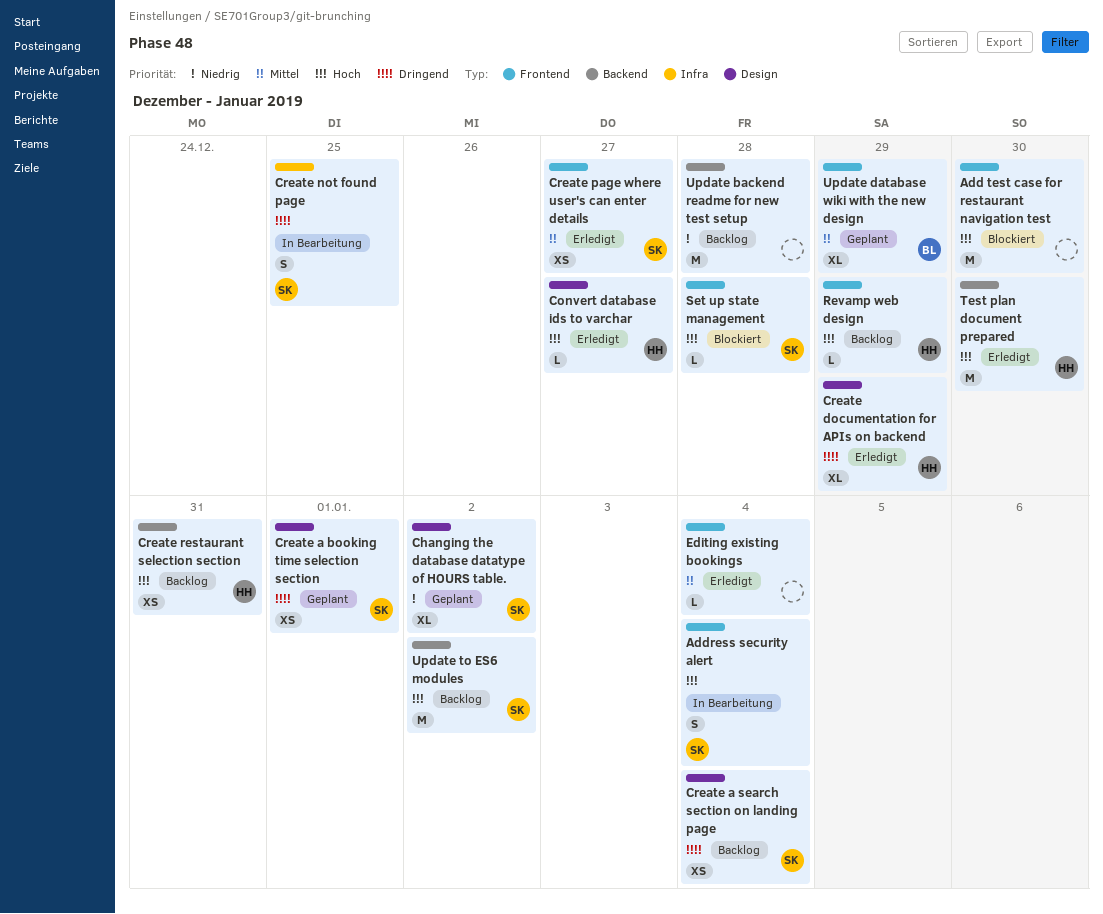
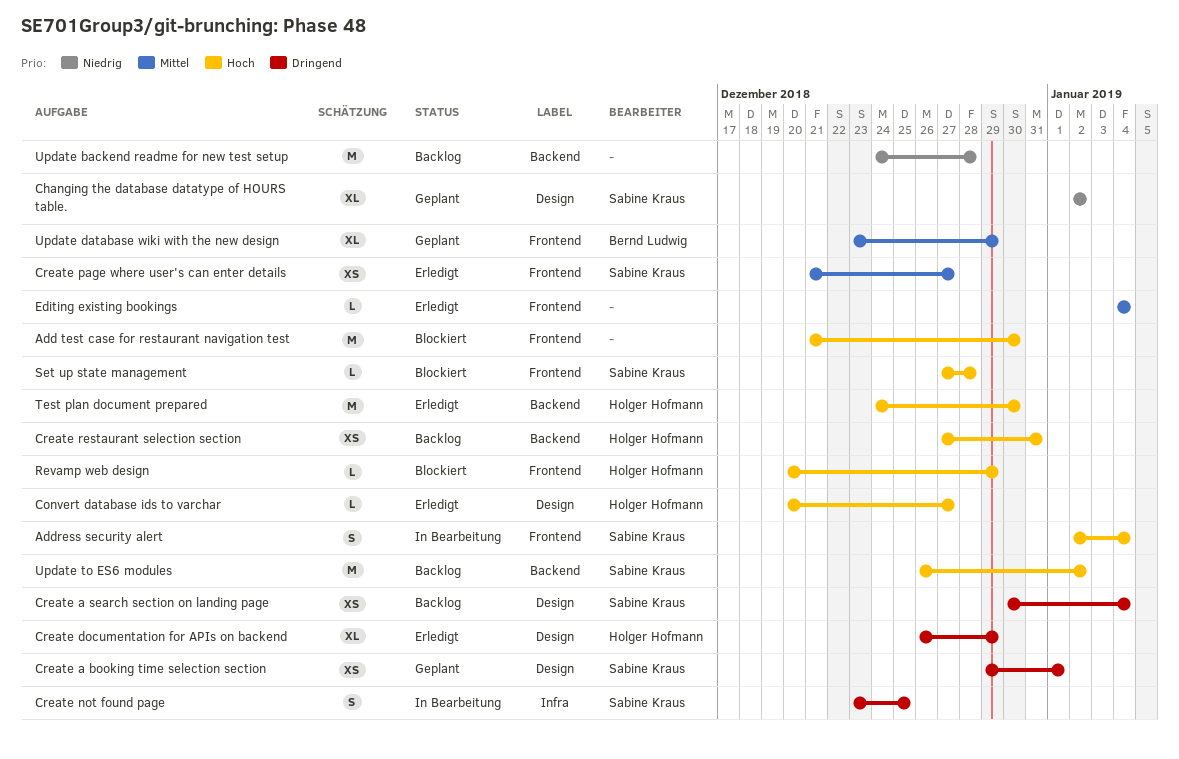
Revamp web design, status: Backlog -> Blockiert

